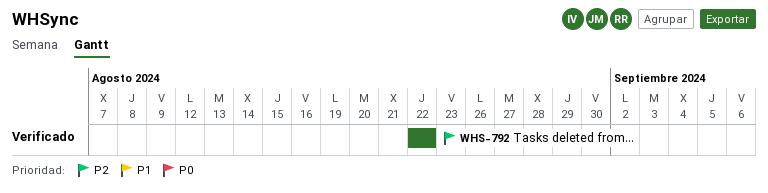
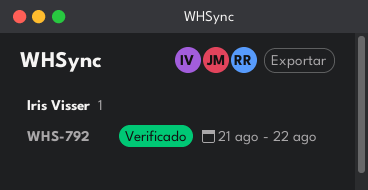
WHS-792, start: Aug 22 -> Aug 21

